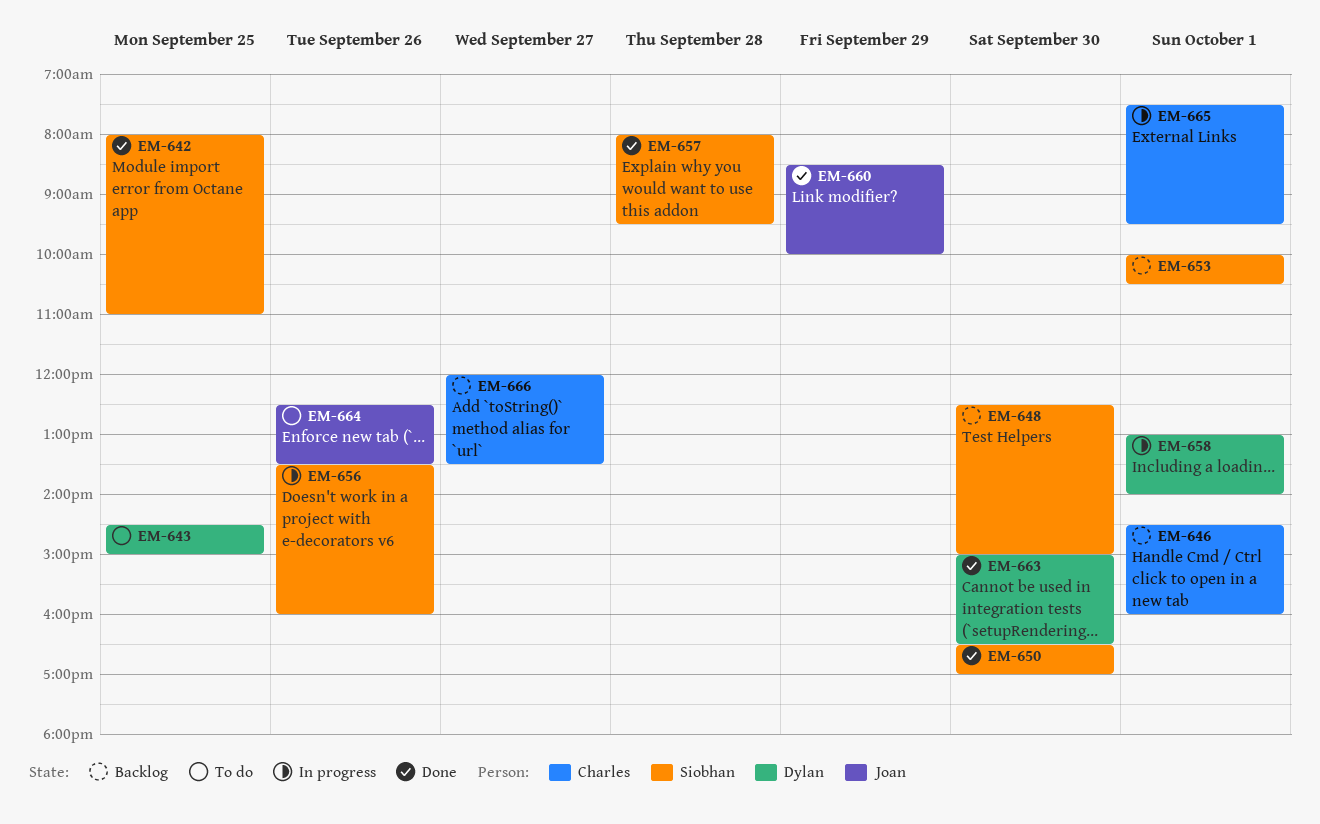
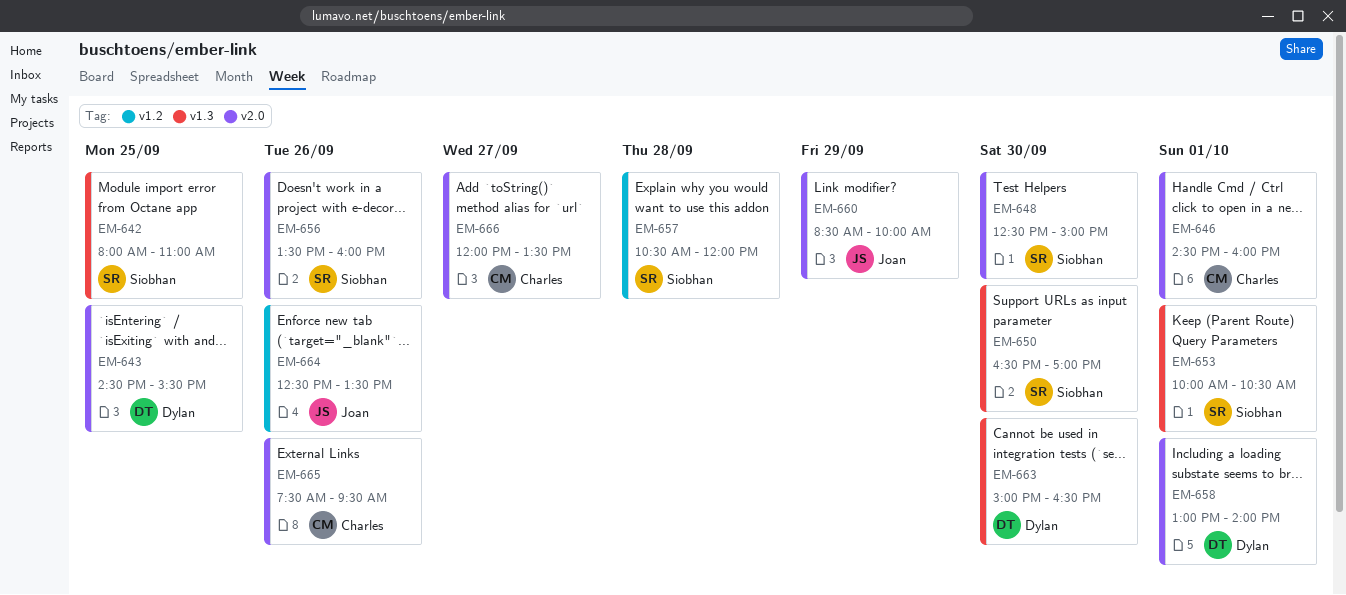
EM-643, ends: 15:00 -> 15:30
EM-657, begins: 08:00 -> 10:30
EM-657, ends: 09:30 -> 12:00
EM-665, day: Oct 1 -> Sep 26

